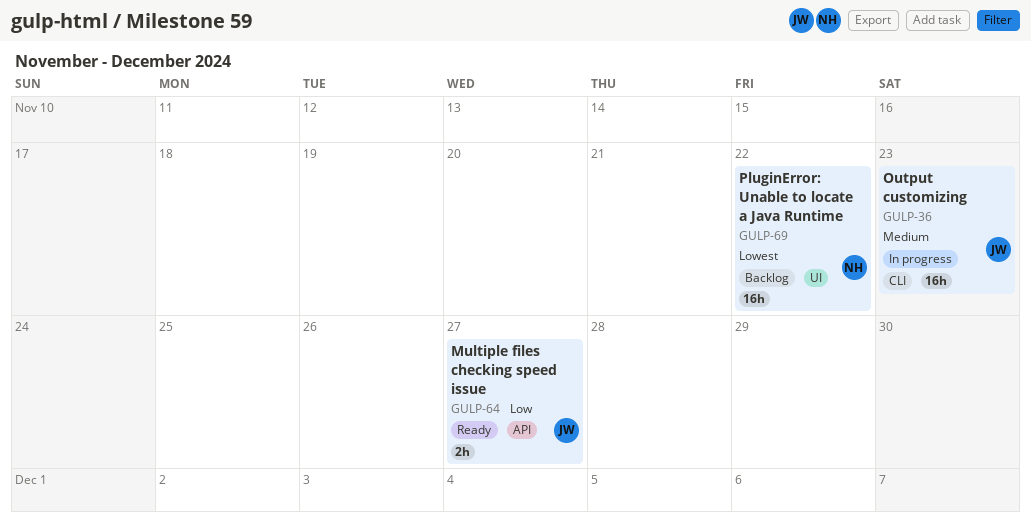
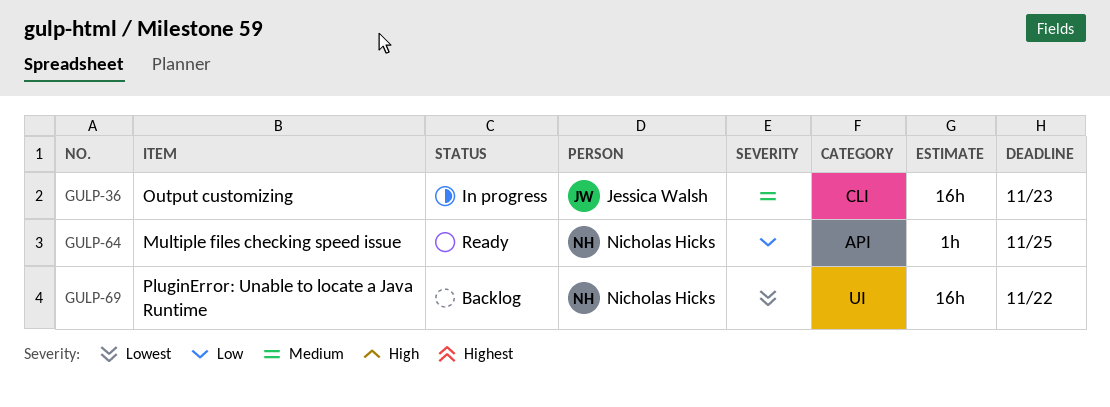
GULP-64, owner: Jessica Walsh -> Nicholas Hicks
GULP-64, estimate: 2h -> 1h
GULP-64, due: Nov 27 -> Nov 25

